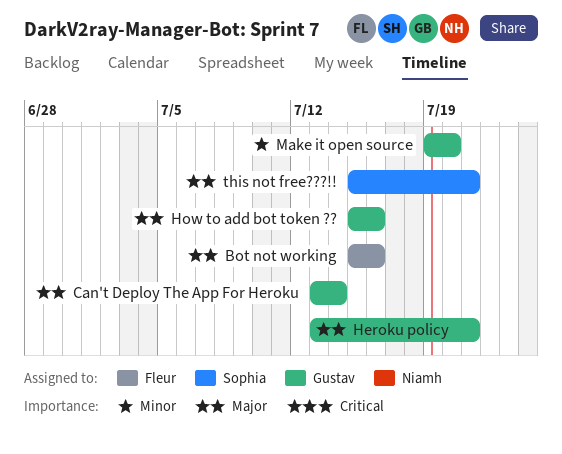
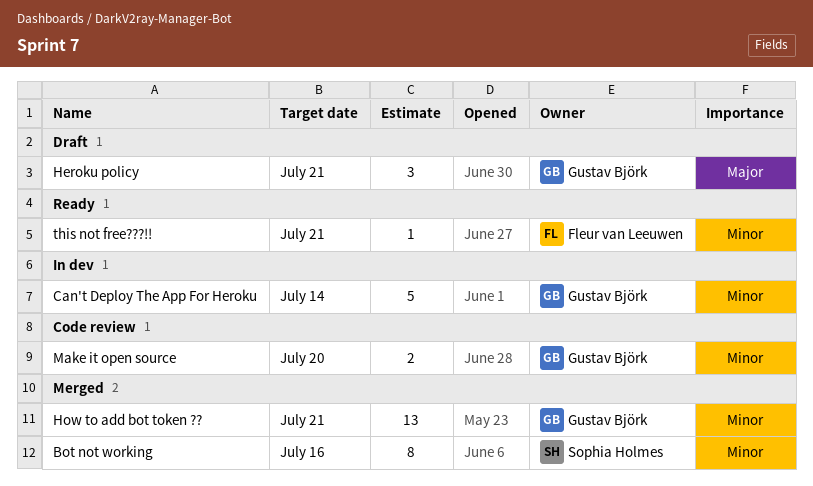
Bot not working, owner: Fleur van Leeuwen -> Sophia Holmes
Bot not working, priority: Major -> Minor
Can't Deploy The App For Heroku, priority: Major -> Minor
How to add bot token ??, priority: Major -> Minor
How to add bot token ??, due: Jul 16 -> Jul 21
this not free???!!, owner: Sophia Holmes -> Fleur van Leeuwen
this not free???!!, priority: Major -> Minor

